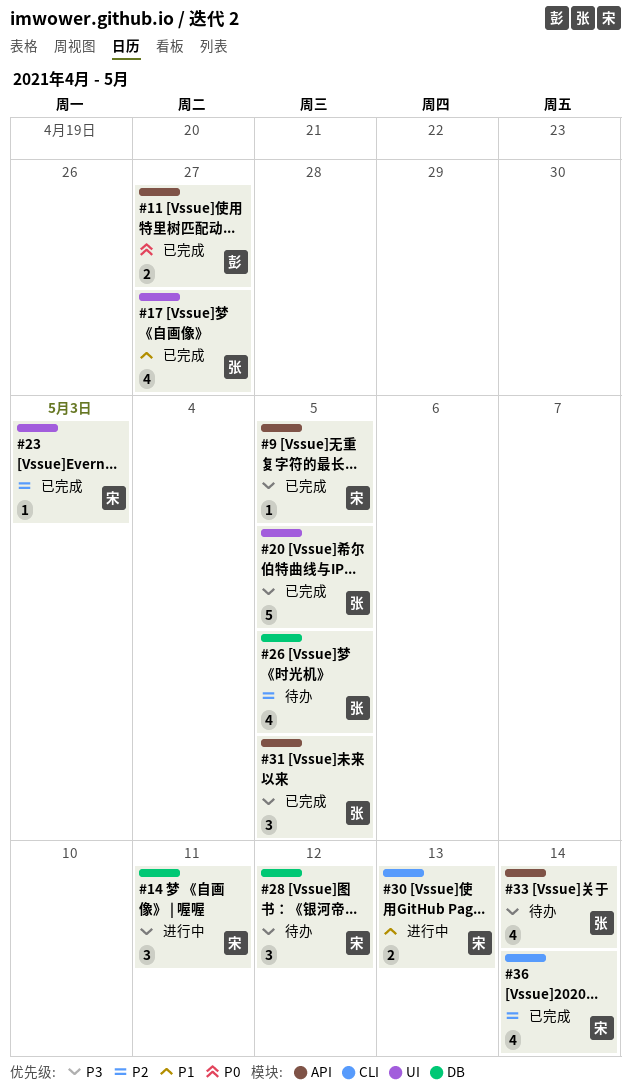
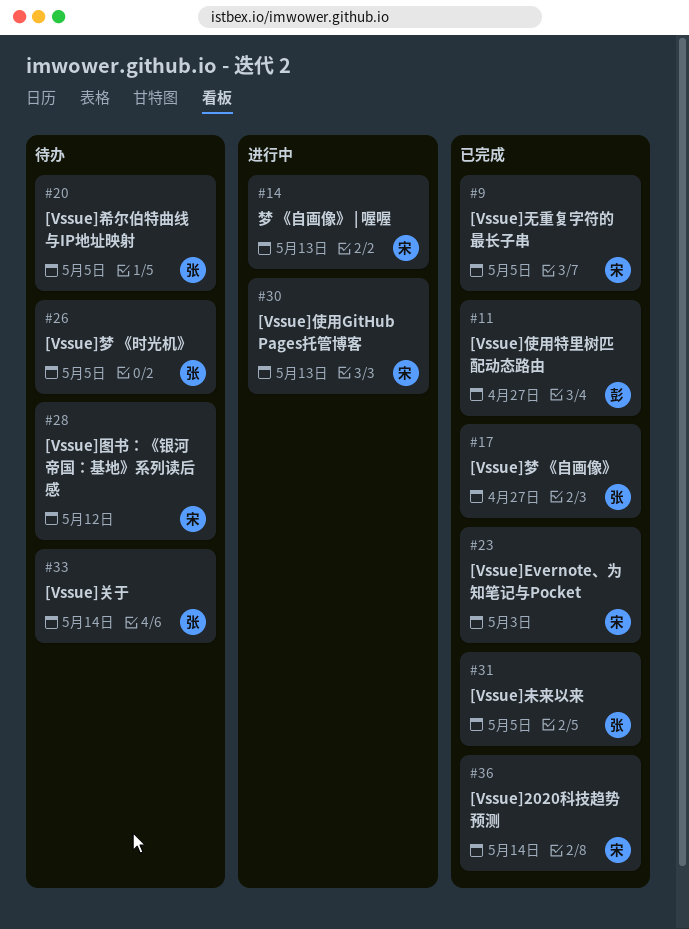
#14, due: May 11 -> May 13
#20, status: 已完成 -> 待办

